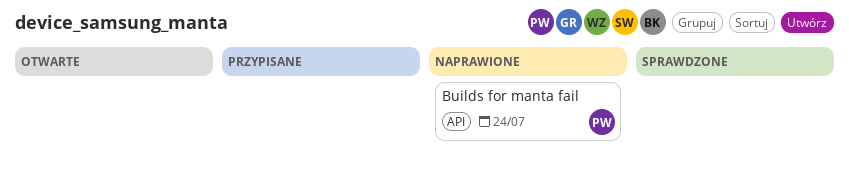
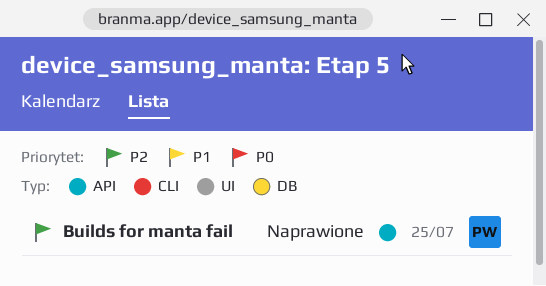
Builds for manta fail, due: Jul 24 -> Jul 25

